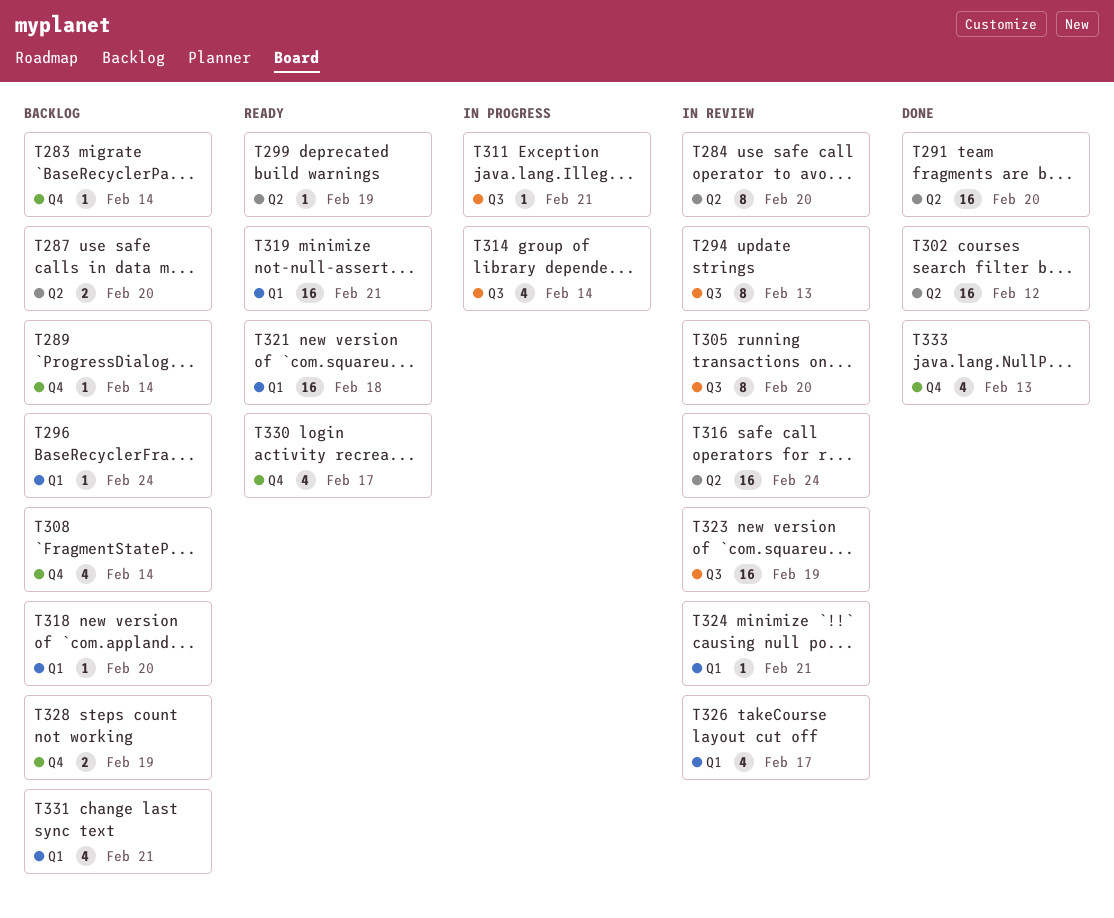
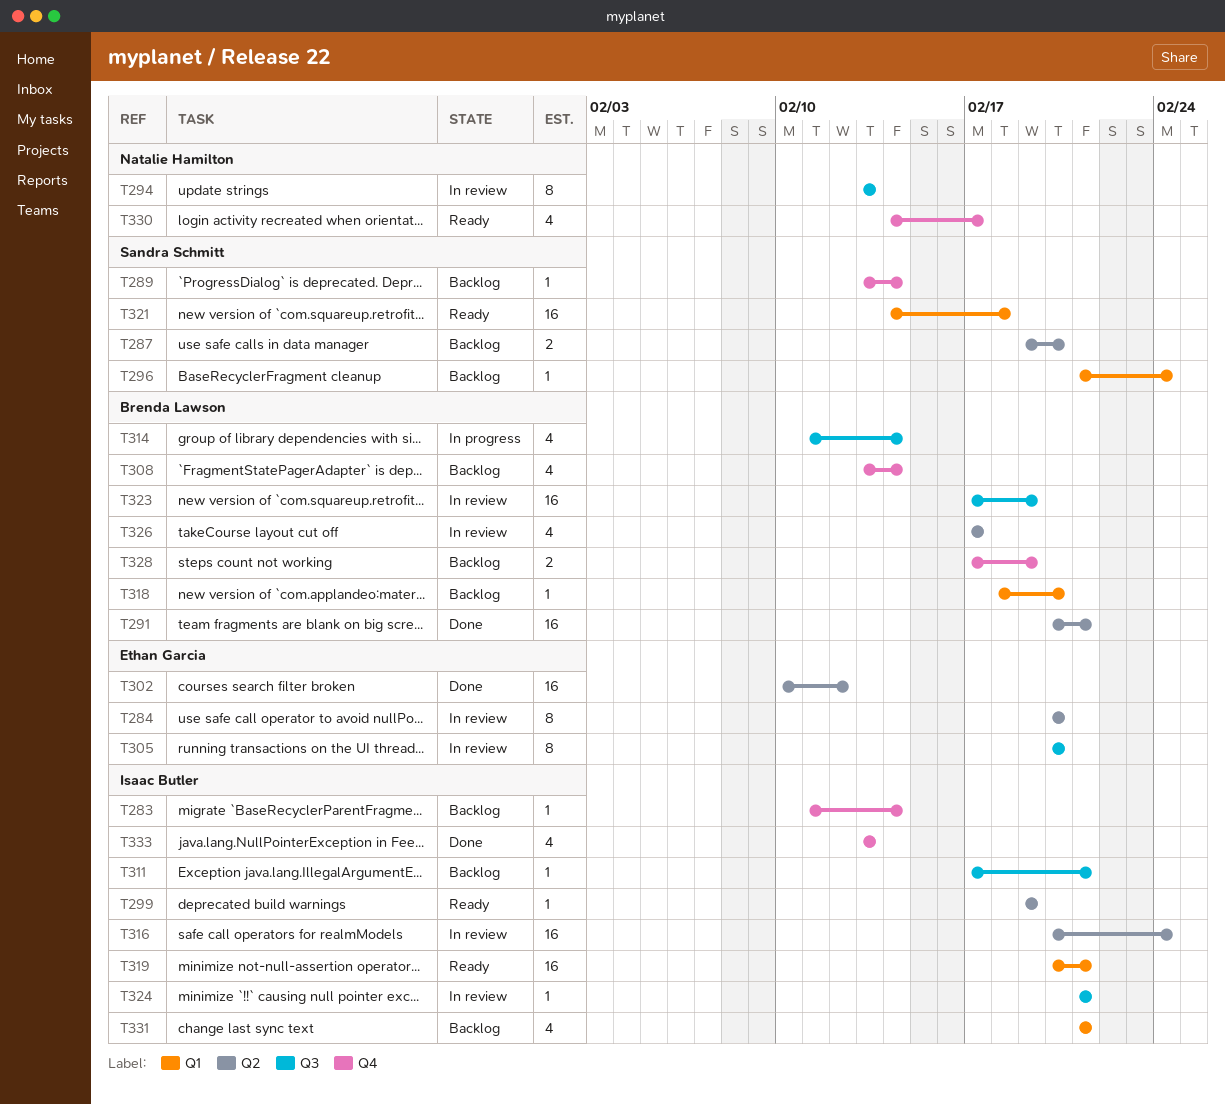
T291, due: Feb 20 -> Feb 21
T311, status: In progress -> Backlog
T324, label: Q1 -> Q3
T326, label: Q1 -> Q2

